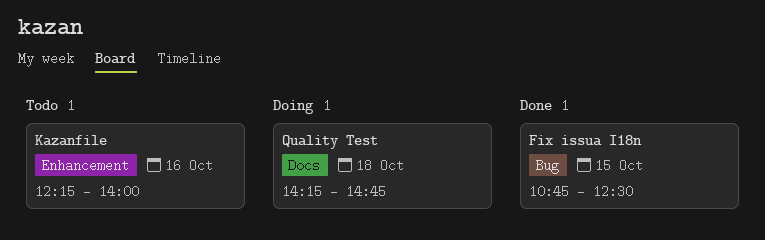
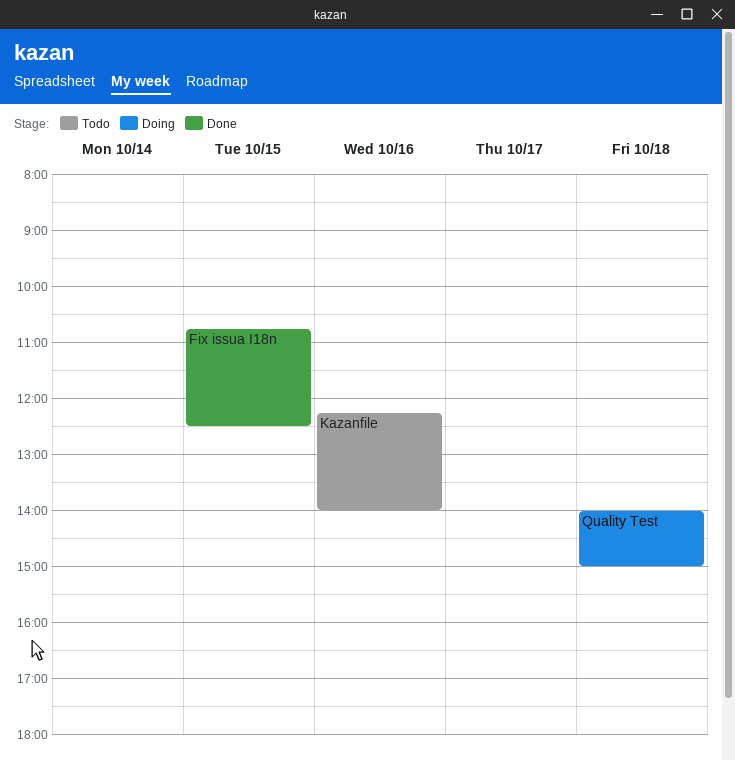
Quality Test, begins: 14:15 -> 14:00
Quality Test, ends: 14:45 -> 15:00

